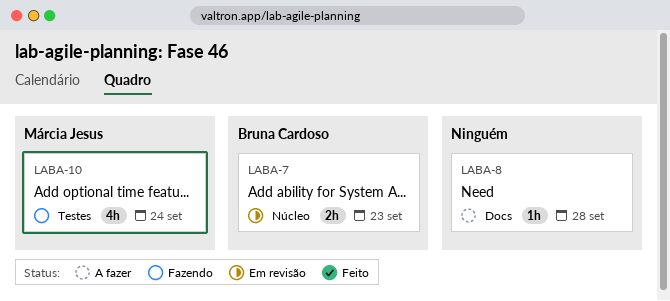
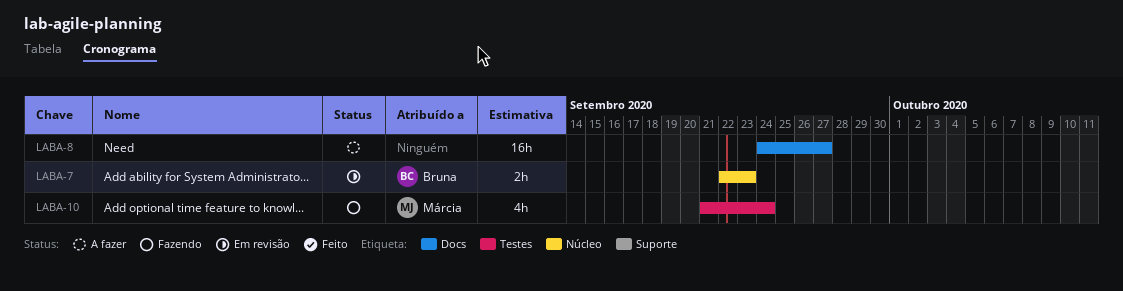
LABA-8, estimate: 1h -> 16h
LABA-8, due: Sep 28 -> Sep 27

